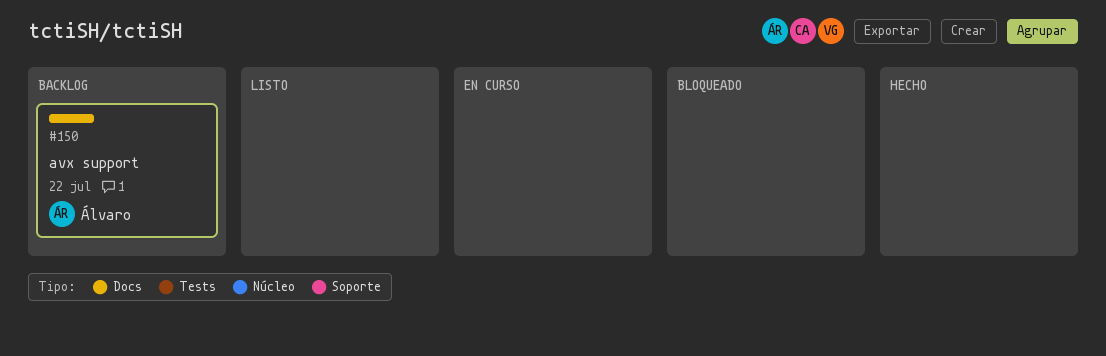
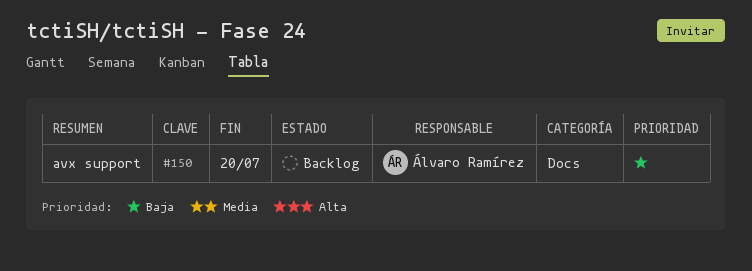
#150, due: Jul 22 -> Jul 20

